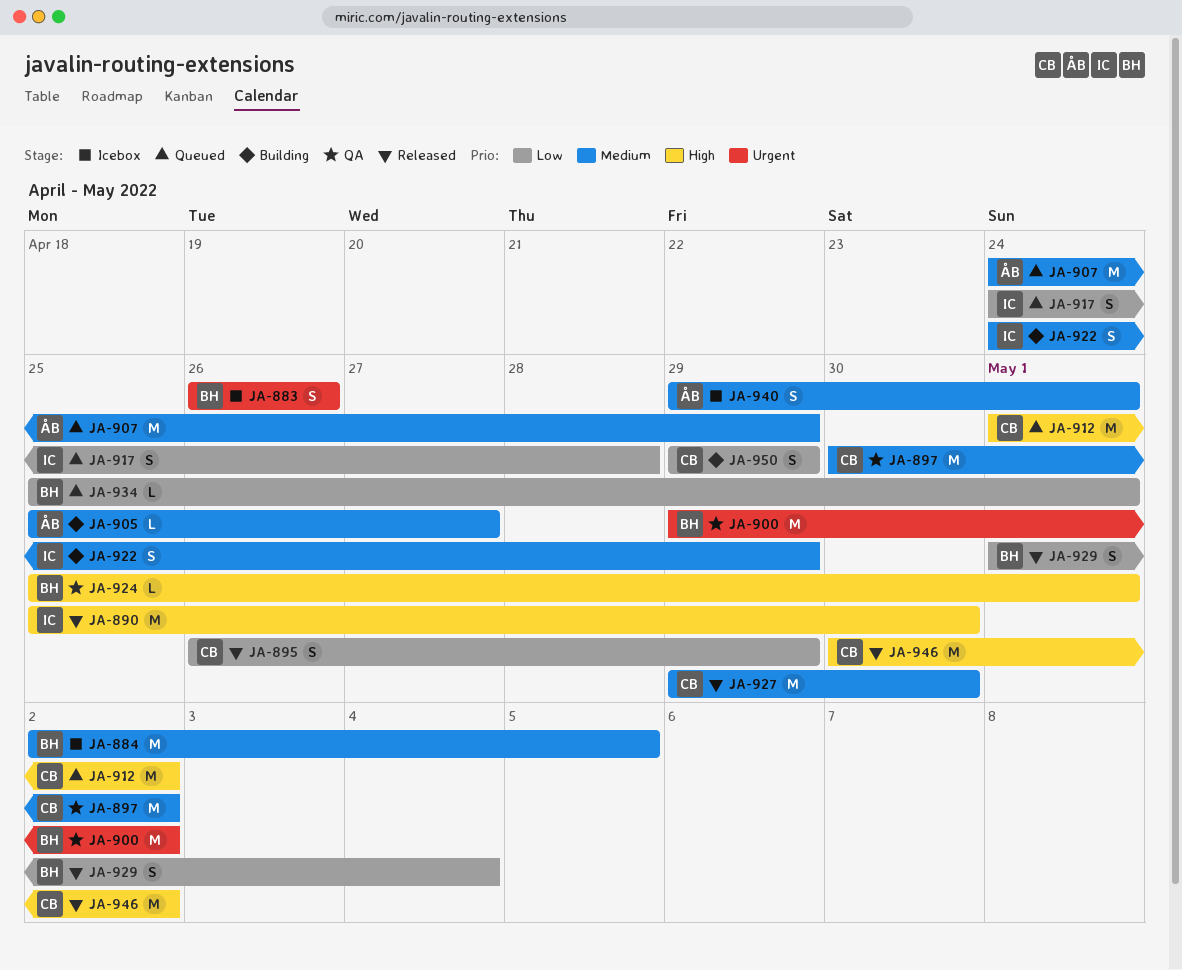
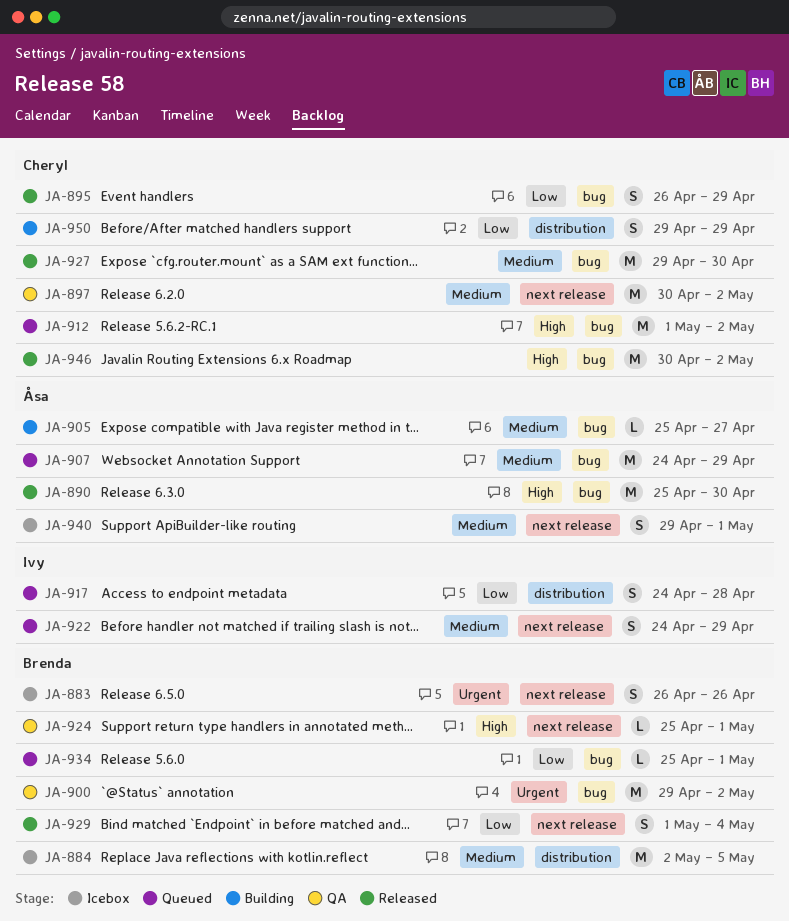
JA-890, owner: Ivy -> Åsa
JA-922, status: Building -> Queued

